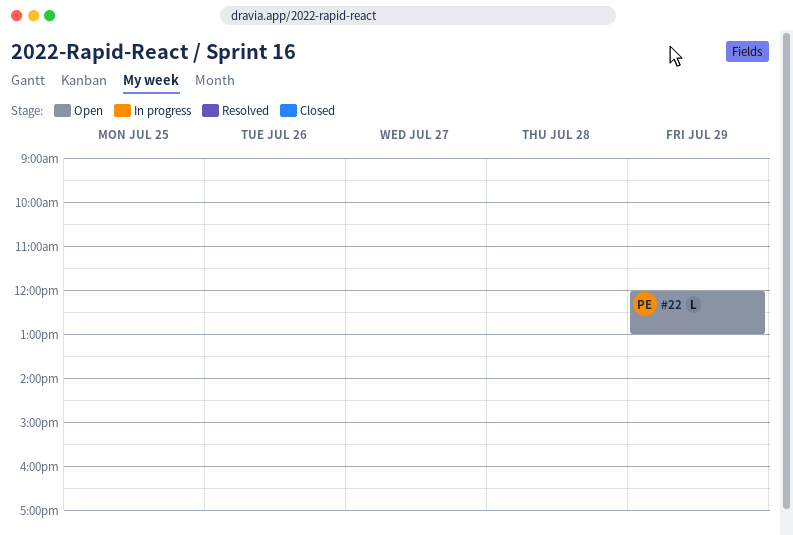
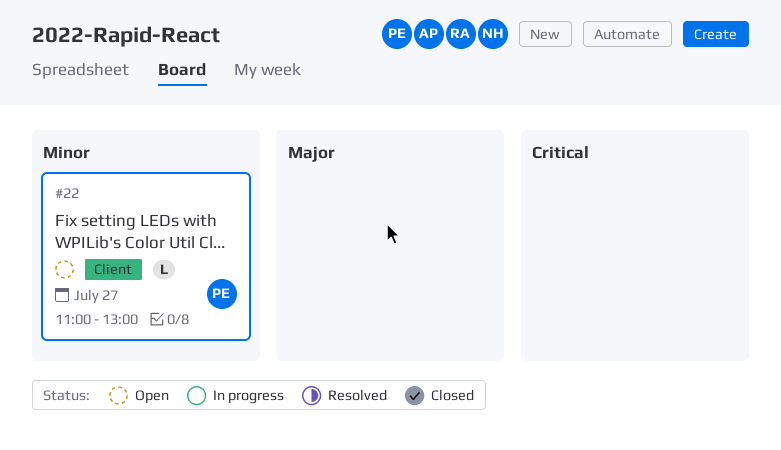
#22, day: Jul 29 -> Jul 27
#22, begins: 12:00 -> 11:00

